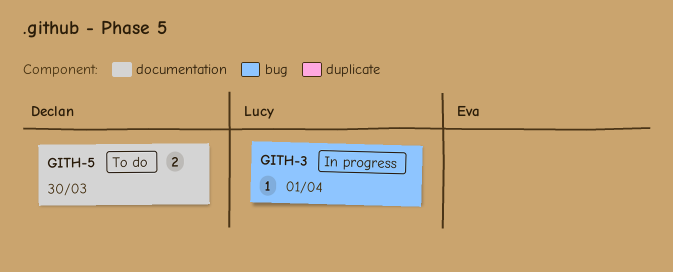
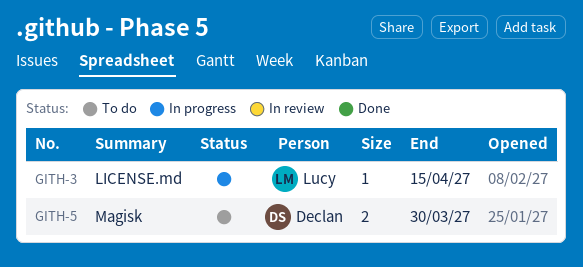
GITH-3, due: Apr 1 -> Apr 15

